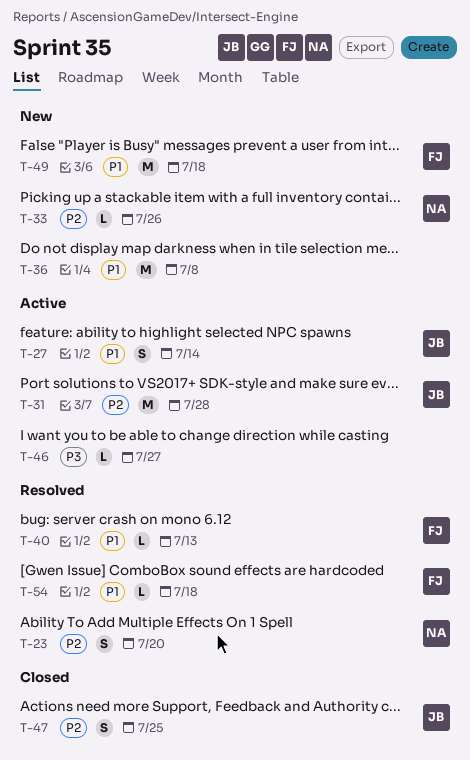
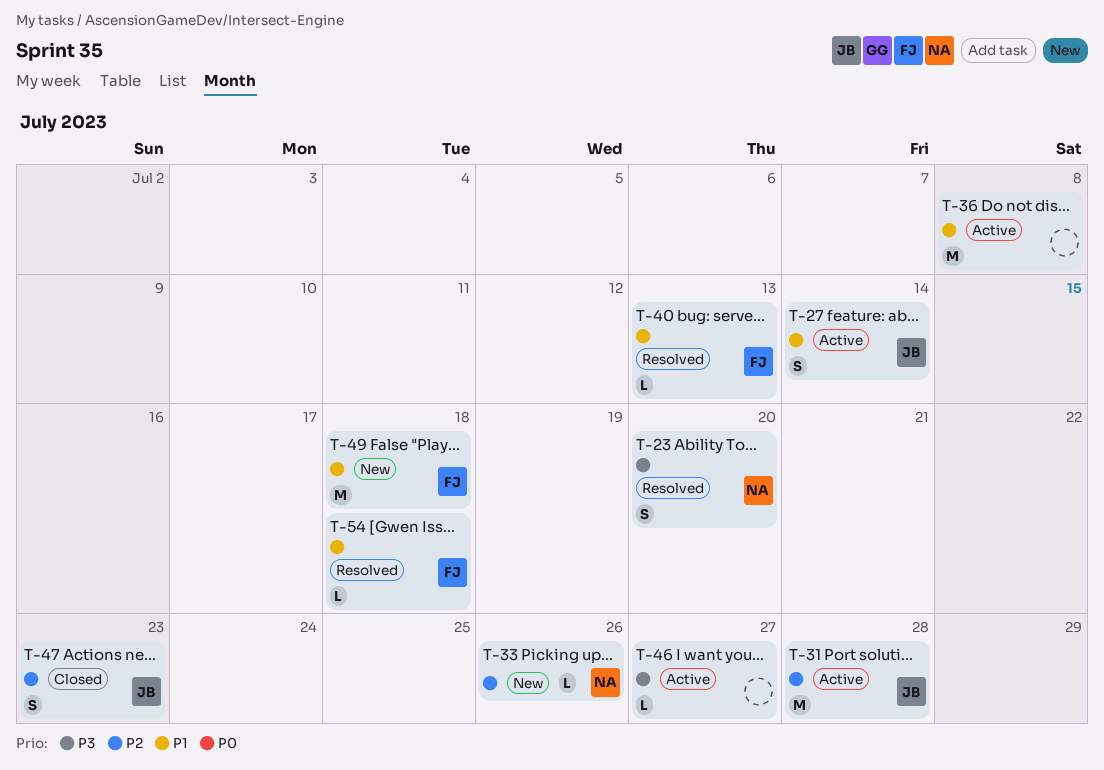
T-23, priority: P2 -> P3
T-36, status: New -> Active
T-47, due: Jul 25 -> Jul 23

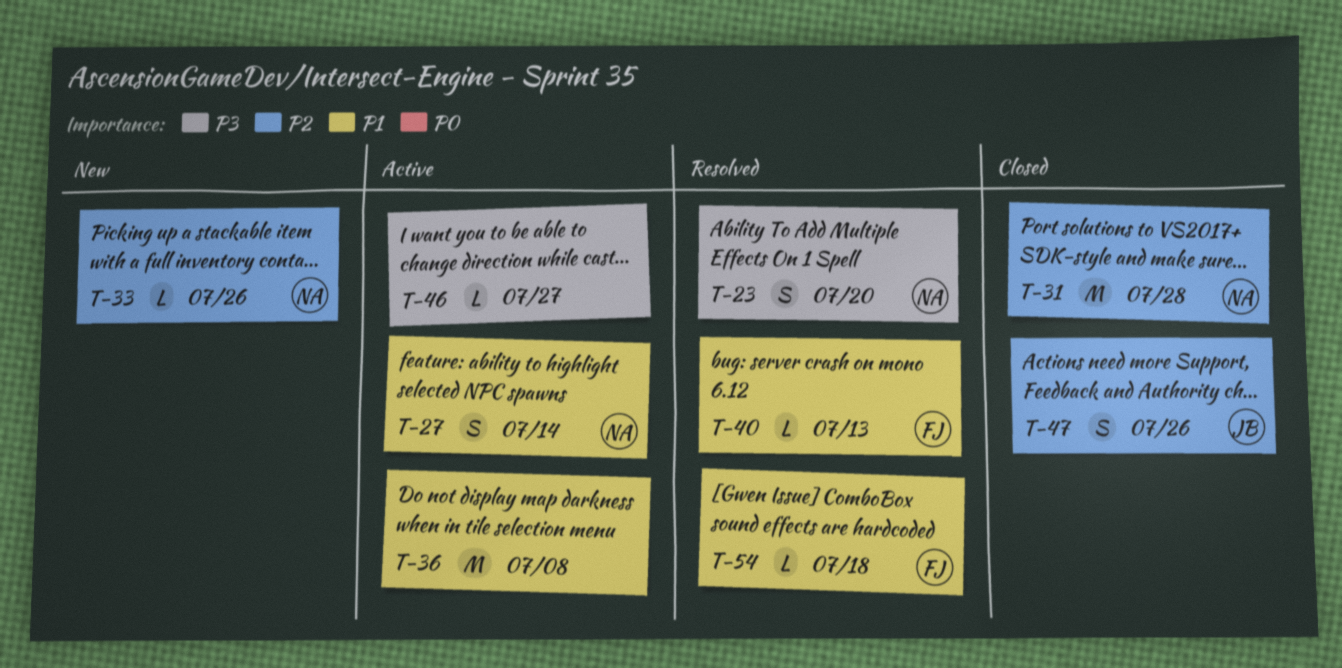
T-27, owner: JB -> NA
T-31, status: Active -> Closed
T-31, owner: JB -> NA
T-47, due: Jul 23 -> Jul 26
T-49: present -> none

